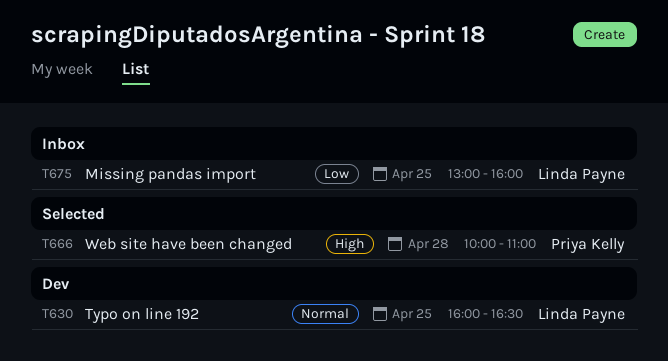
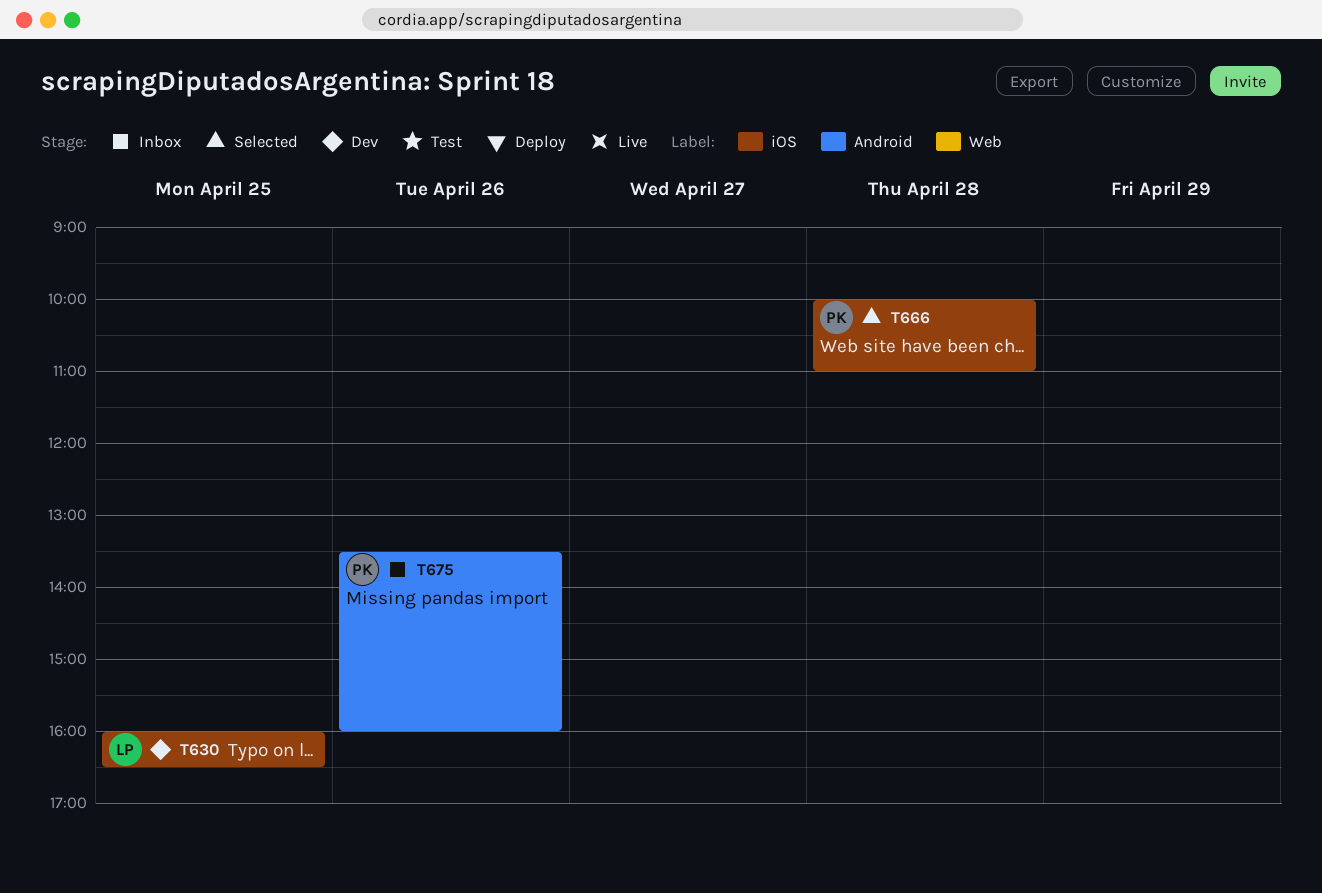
T675, owner: Linda Payne -> Priya Kelly
T675, day: Apr 25 -> Apr 26
T675, begins: 13:00 -> 13:30

